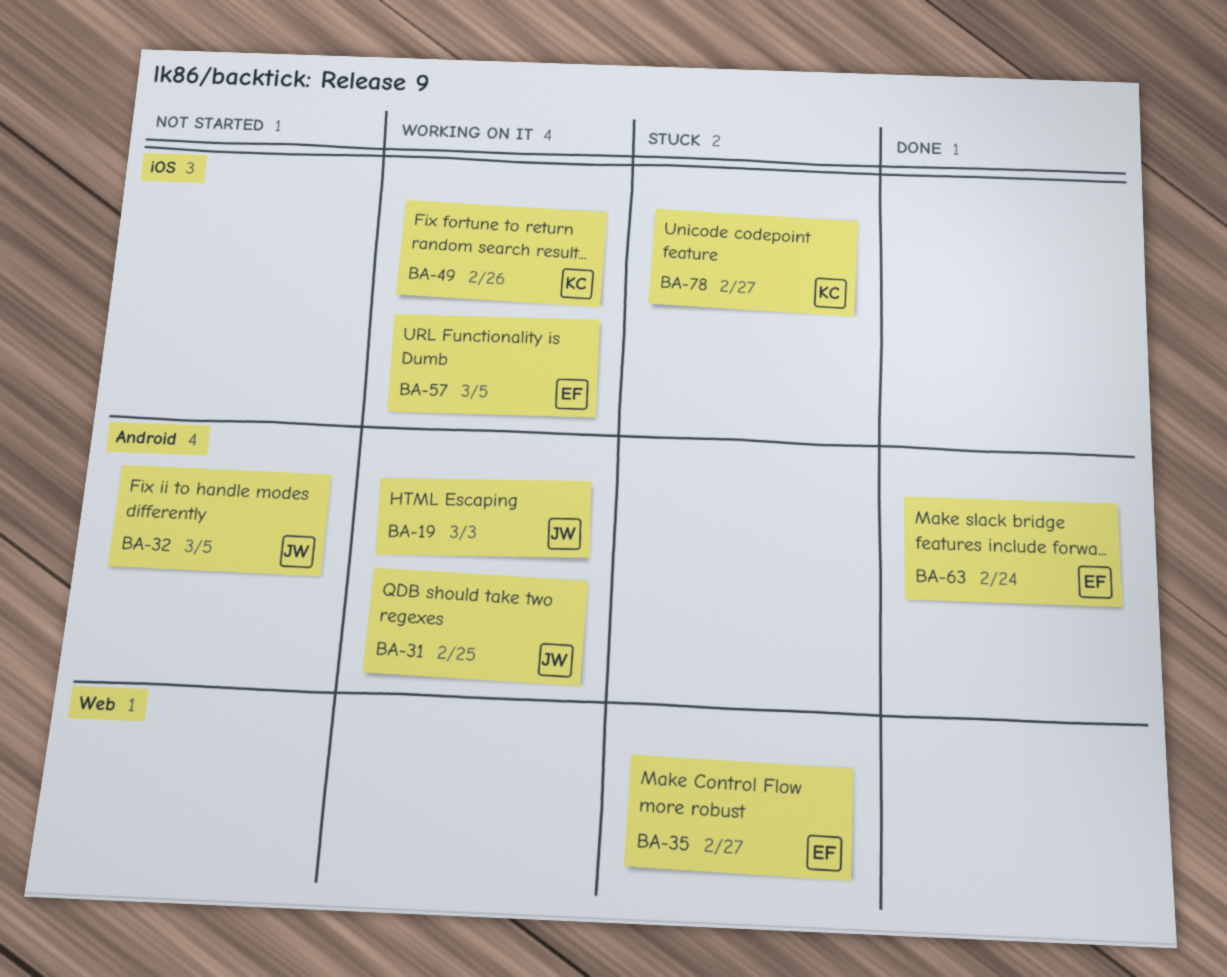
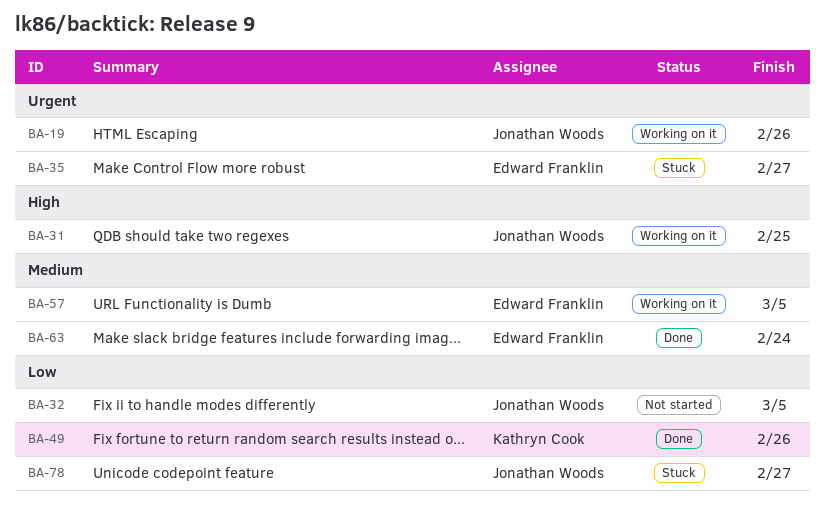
BA-19, due: Mar 3 -> Feb 26
BA-49, status: Working on it -> Done
BA-78, owner: Kathryn Cook -> Jonathan Woods

